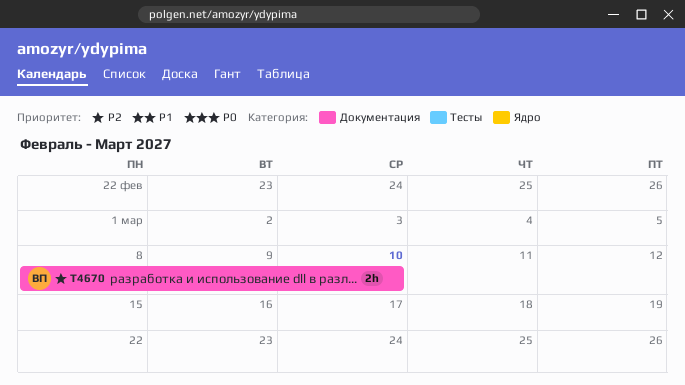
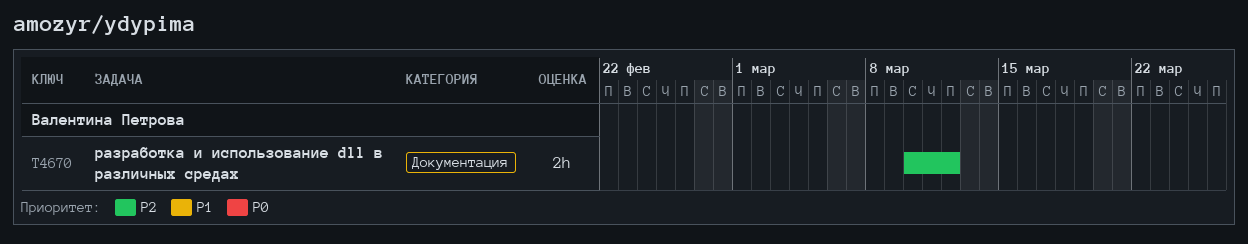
T4670, start: Mar 8 -> Mar 10
T4670, due: Mar 10 -> Mar 12

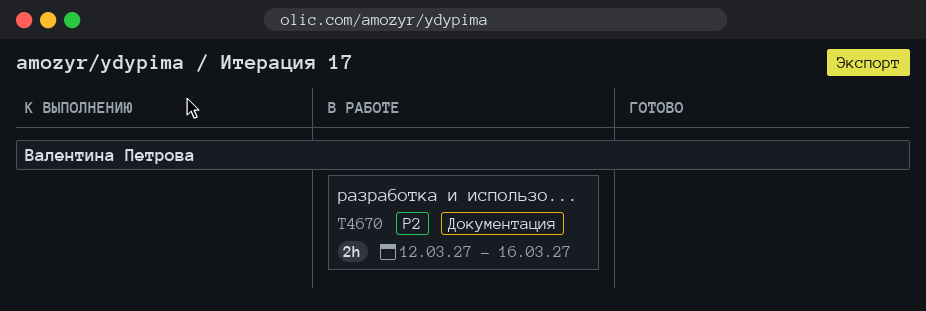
T4670, start: Mar 10 -> Mar 12
T4670, due: Mar 12 -> Mar 16

